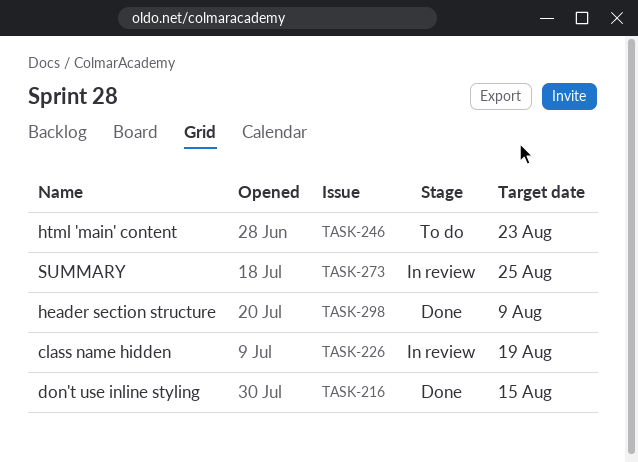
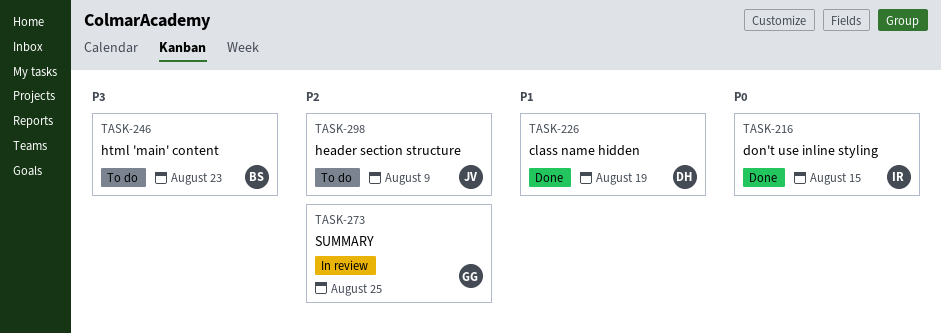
TASK-226, status: In review -> Done
TASK-298, status: Done -> To do

